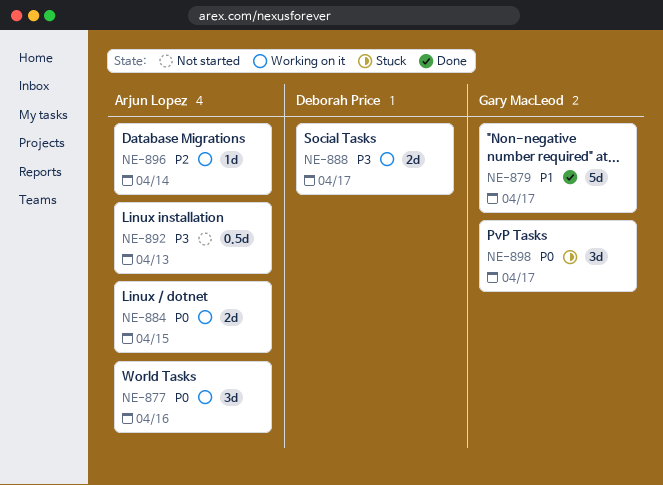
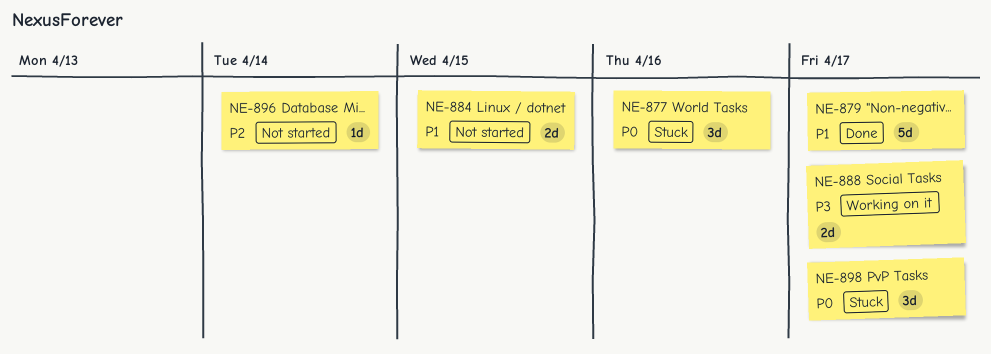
NE-877, status: Working on it -> Stuck
NE-884, status: Working on it -> Not started
NE-884, priority: P0 -> P1
NE-892: present -> none
NE-896, status: Working on it -> Not started

